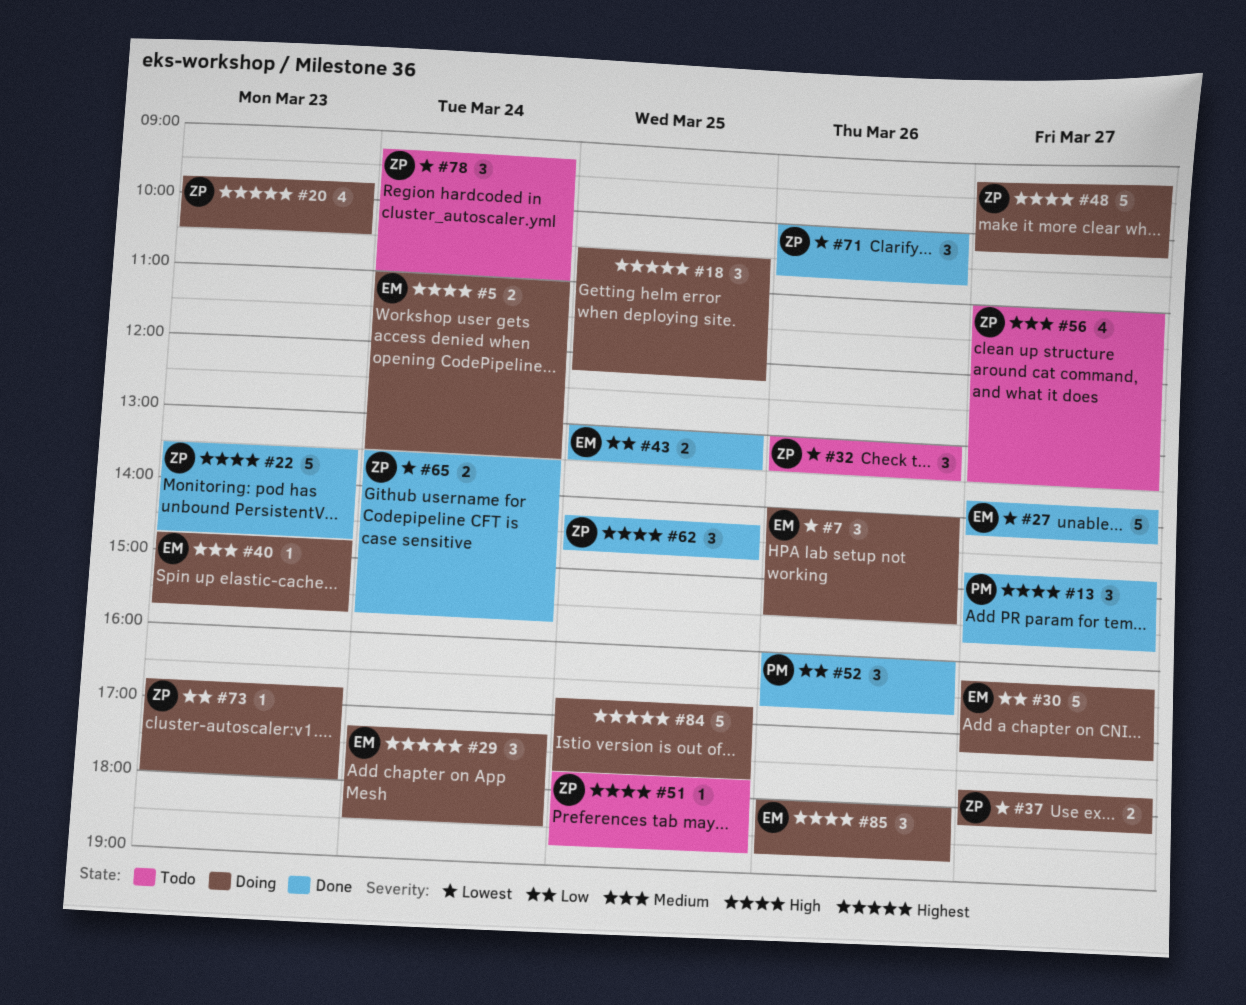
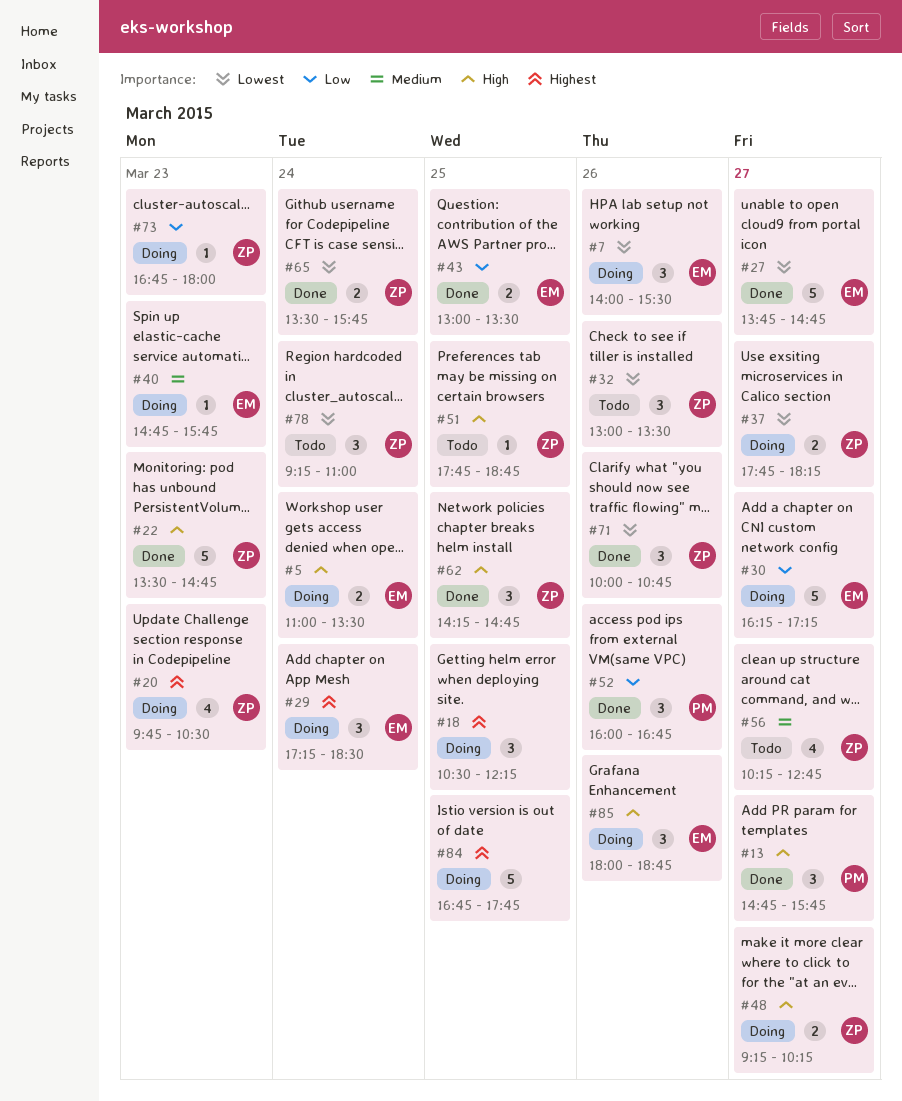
#27, ends: 14:15 -> 14:45
#48, estimate: 5 -> 2
#56, begins: 11:00 -> 10:15
#56, ends: 13:30 -> 12:45

